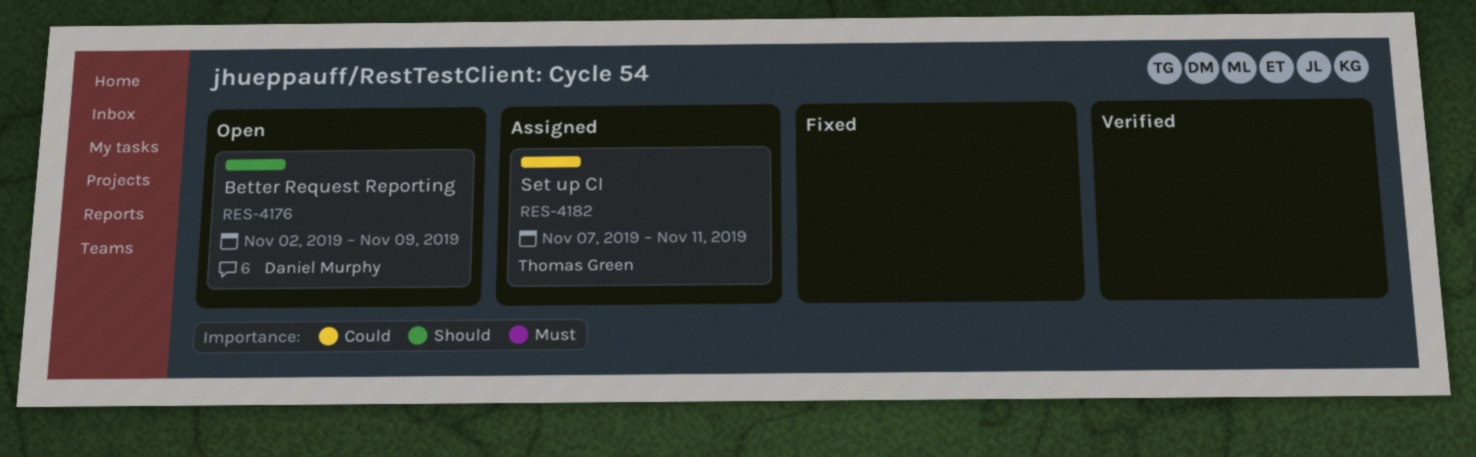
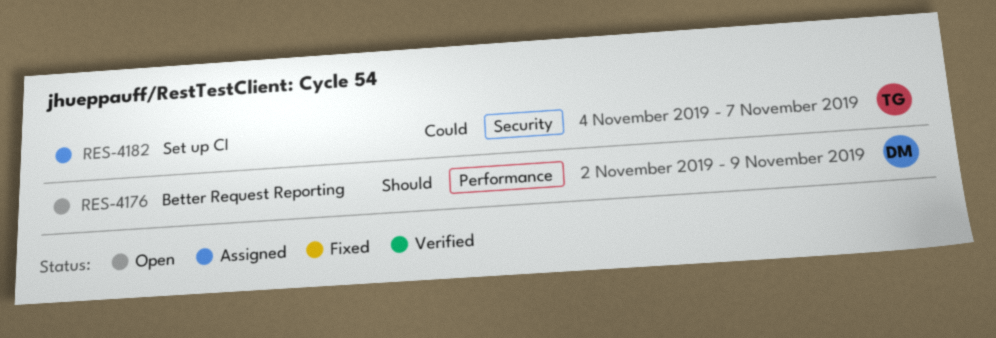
RES-4182, start: Nov 7 -> Nov 4
RES-4182, due: Nov 11 -> Nov 7

